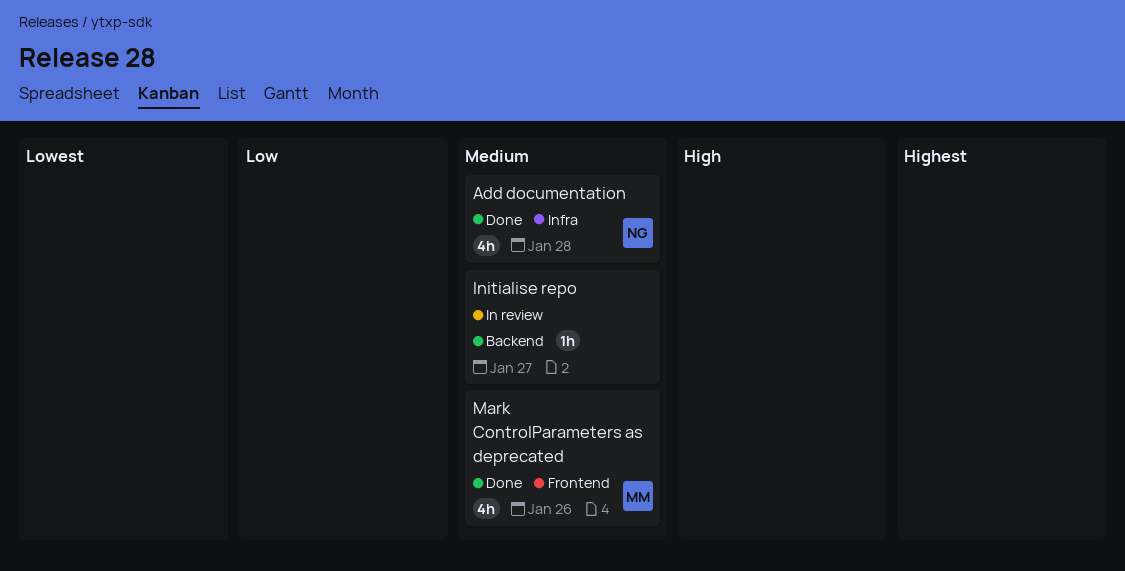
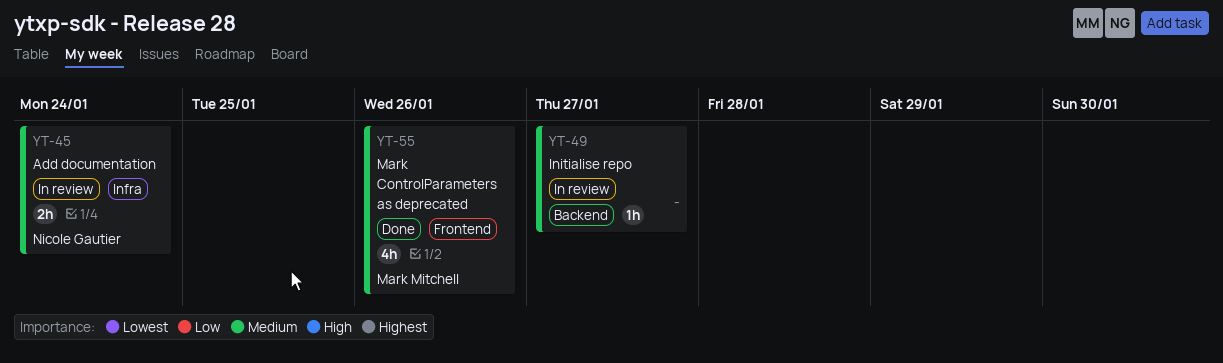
Add documentation, status: Done -> In review
Add documentation, estimate: 4h -> 2h
Add documentation, due: Jan 28 -> Jan 24

